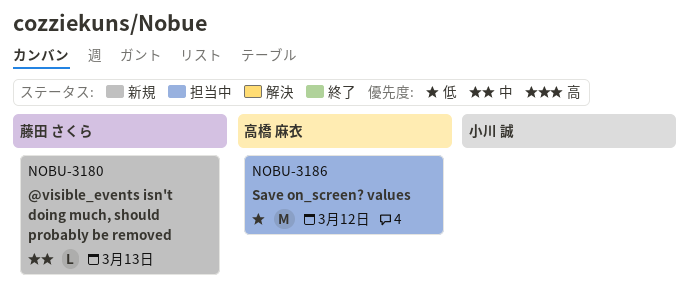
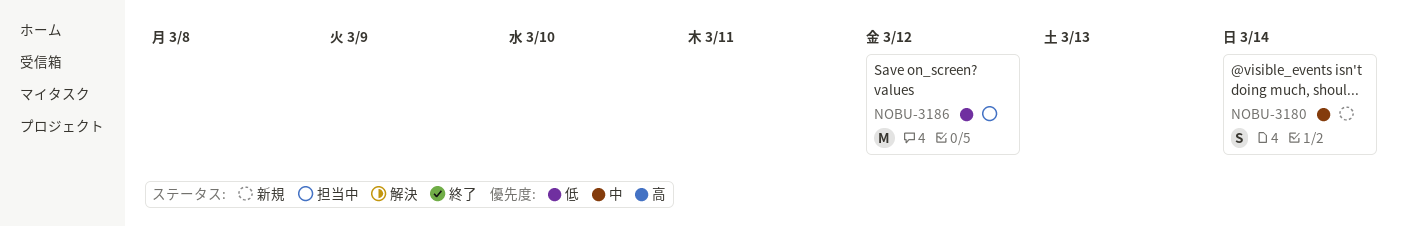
NOBU-3180, estimate: L -> S
NOBU-3180, due: Mar 13 -> Mar 14

